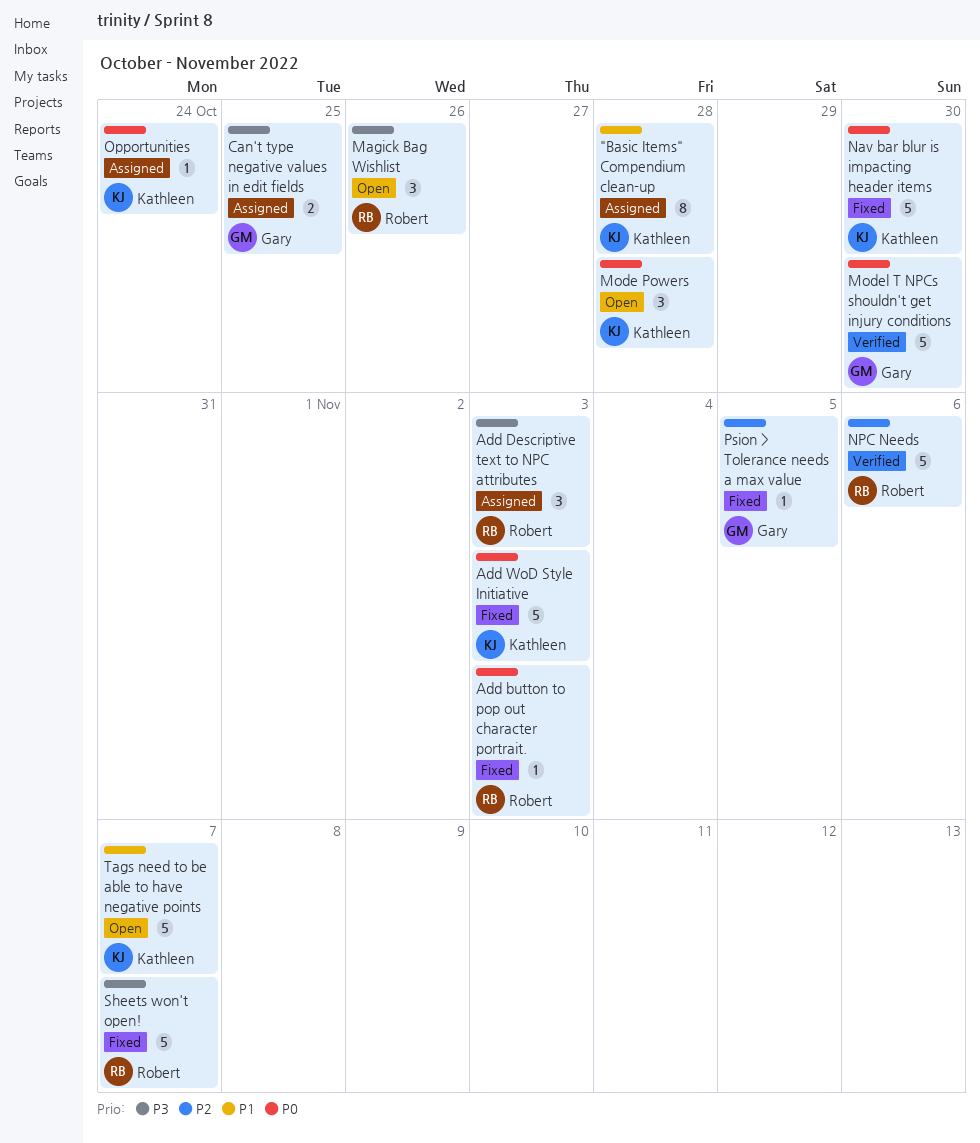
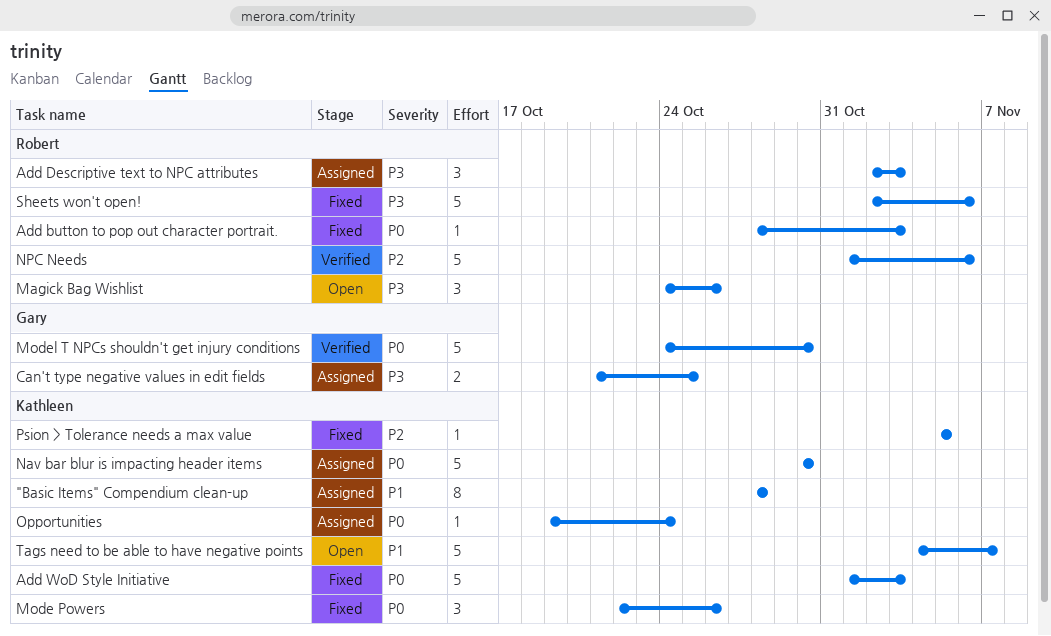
Mode Powers, status: Open -> Fixed
Mode Powers, due: Oct 28 -> Oct 26
Nav bar blur is impacting header items, status: Fixed -> Assigned
Psion > Tolerance needs a max value, owner: Gary -> Kathleen
Sheets won't open!, due: Nov 7 -> Nov 6

